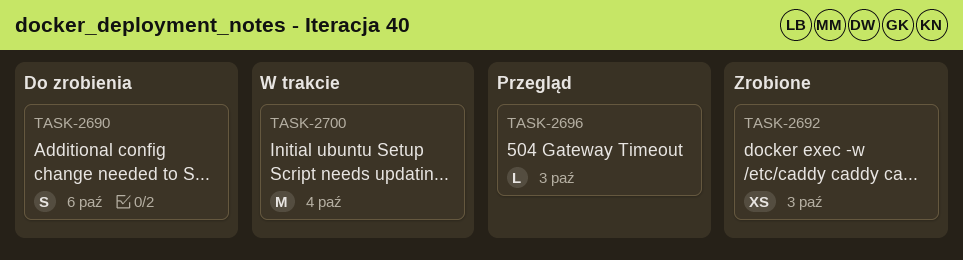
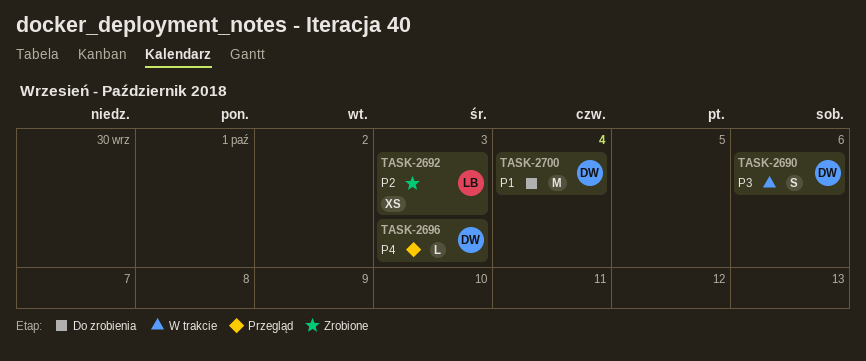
TASK-2690, status: Do zrobienia -> W trakcie
TASK-2700, status: W trakcie -> Do zrobienia

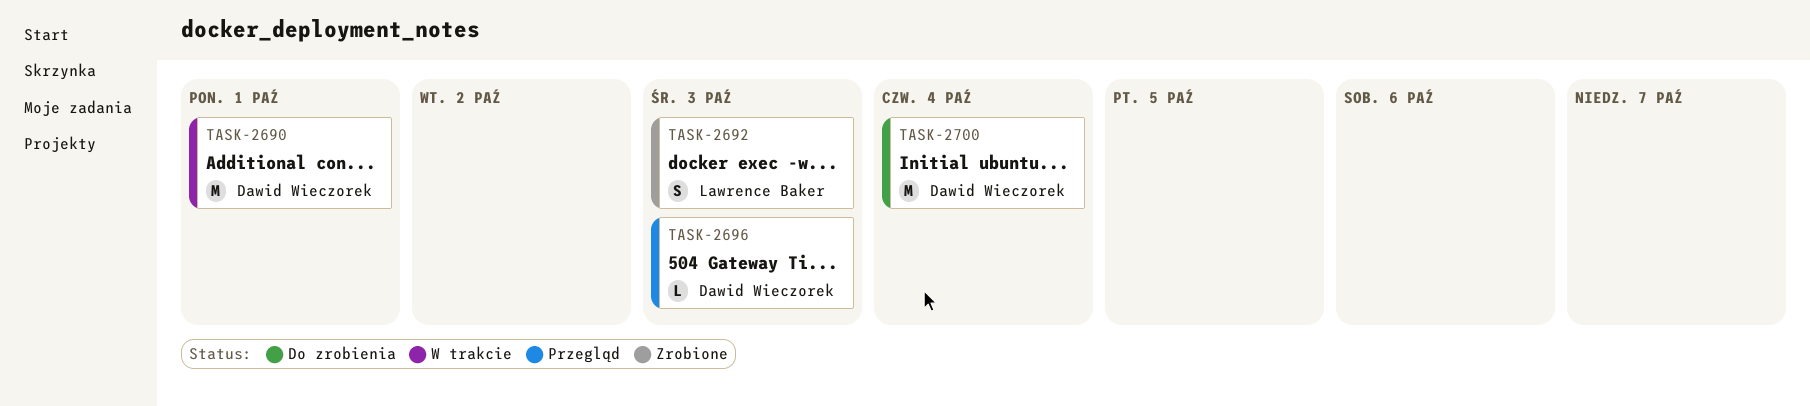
TASK-2690, estimate: S -> M
TASK-2690, due: Oct 6 -> Oct 1
TASK-2692, estimate: XS -> S

